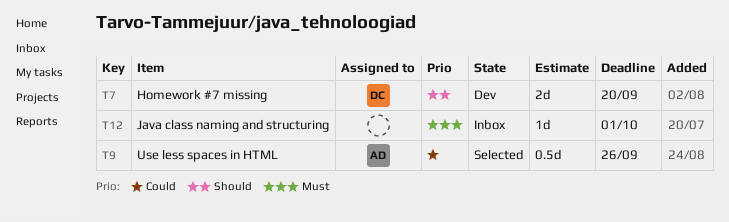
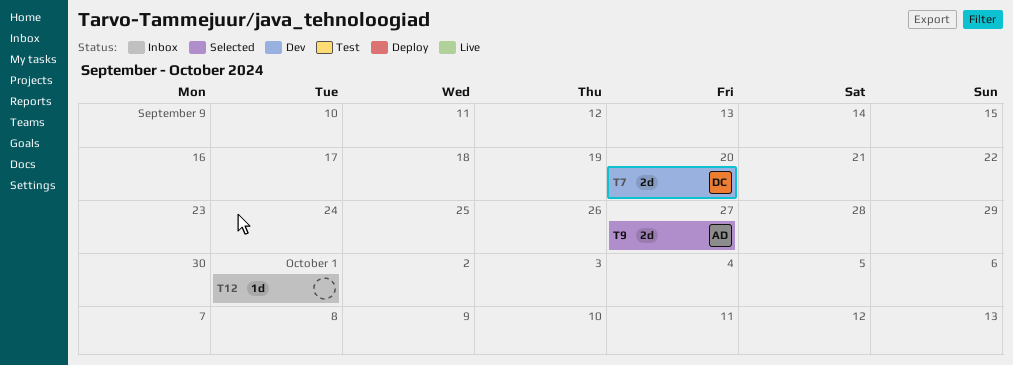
T9, estimate: 0.5d -> 2d
T9, due: Sep 26 -> Sep 27

